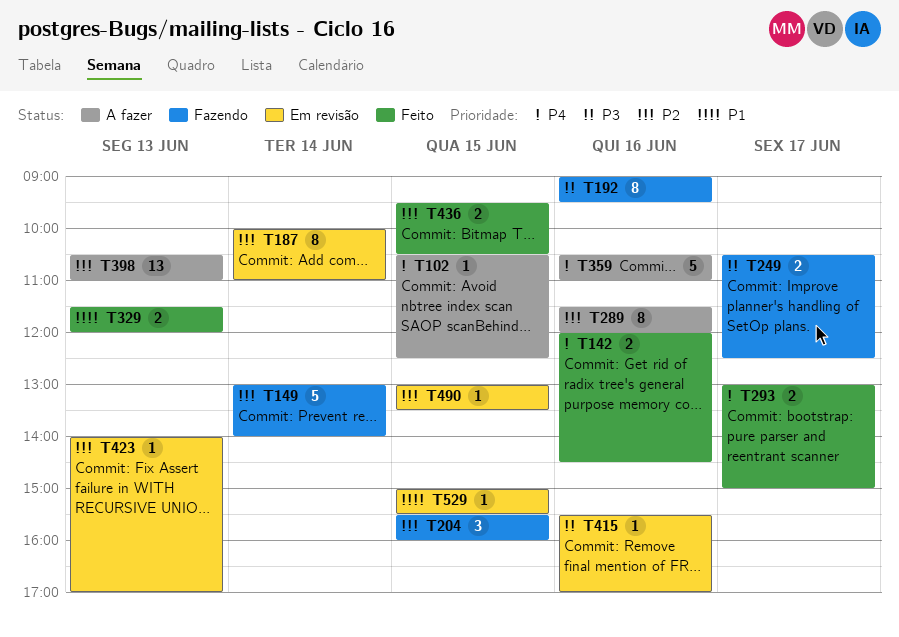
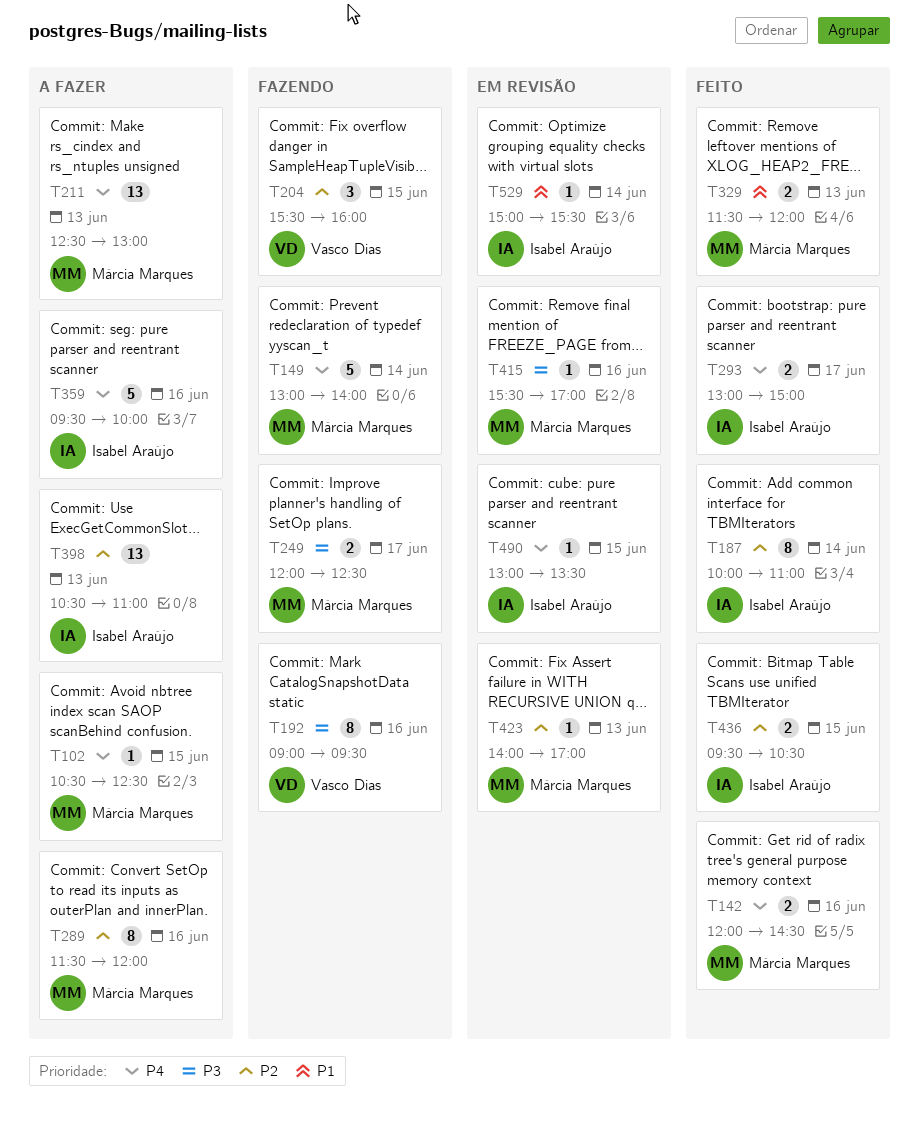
T149, priority: P2 -> P4
T187, status: Em revisão -> Feito
T211: none -> present
T249, begins: 10:30 -> 12:00
T359, begins: 10:30 -> 09:30
T359, ends: 11:00 -> 10:00
T490, priority: P2 -> P4
T529, day: Jun 15 -> Jun 14

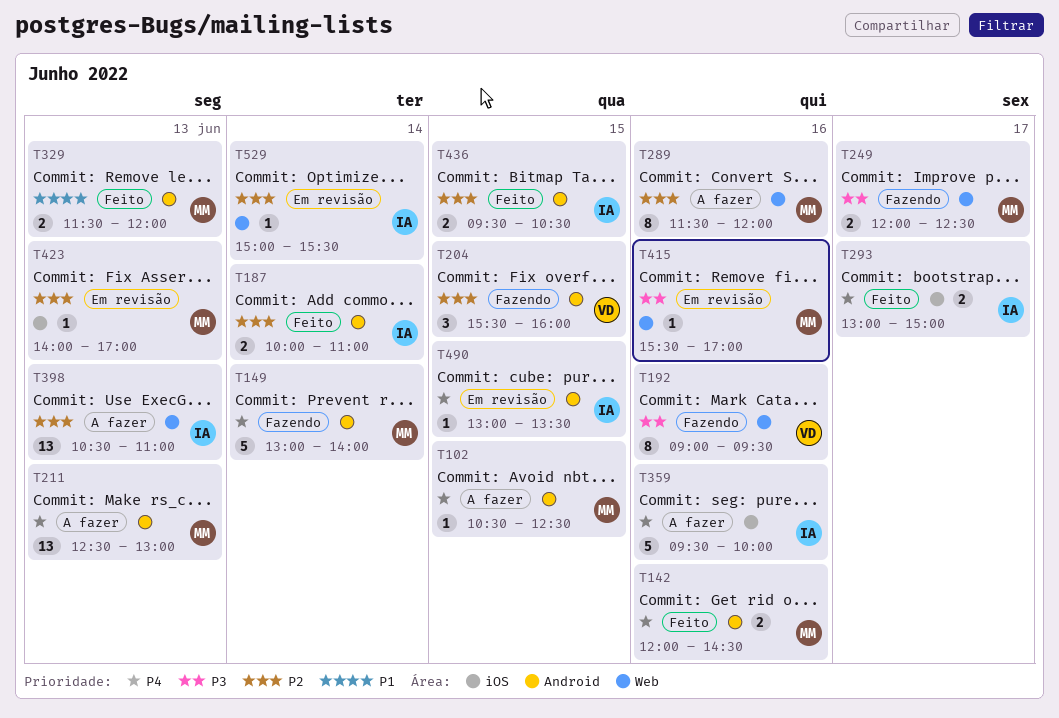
T187, estimate: 8 -> 2
T529, priority: P1 -> P2

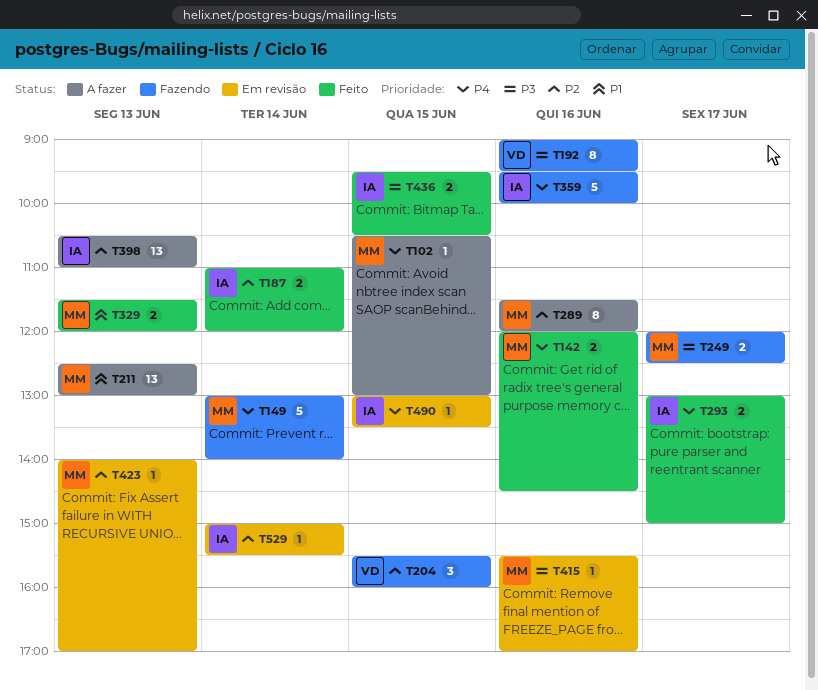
T102, ends: 12:30 -> 13:00
T187, begins: 10:00 -> 11:00
T187, ends: 11:00 -> 12:00
T211, priority: P4 -> P1
T359, status: A fazer -> Fazendo
T436, priority: P2 -> P3

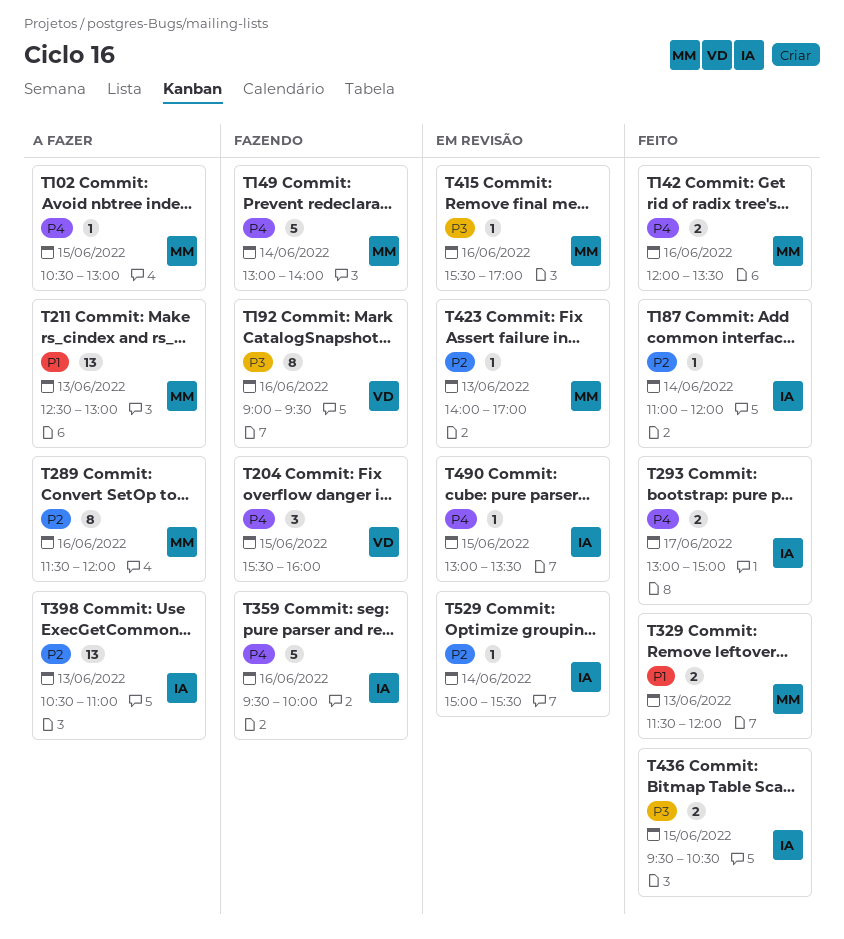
T142, ends: 14:30 -> 13:30
T187, estimate: 2 -> 1
T204, priority: P2 -> P4
T249: present -> none

